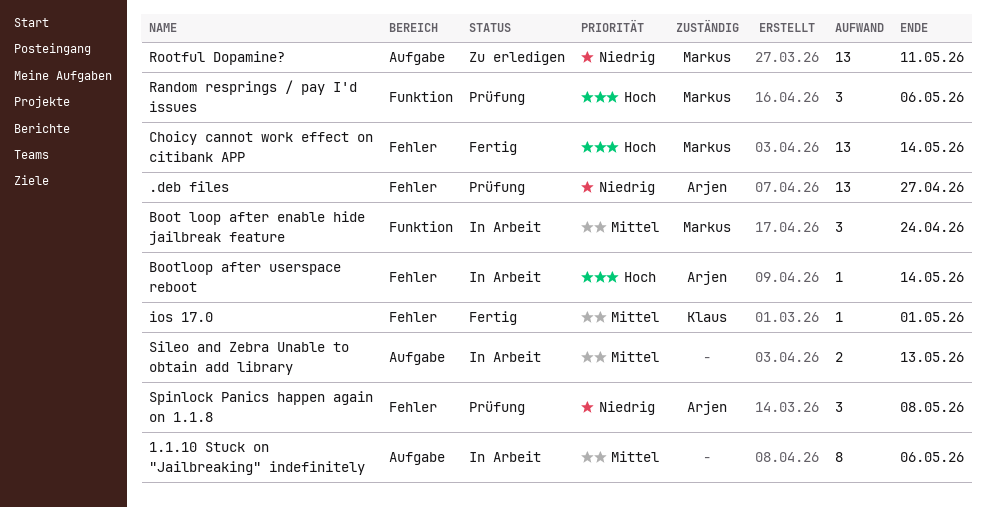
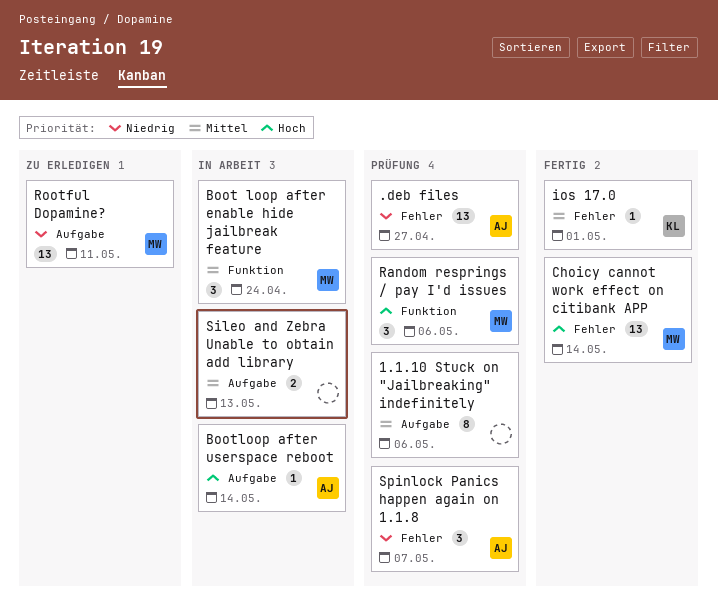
1.1.10 Stuck on "Jailbreaking" indefinitely, status: In Arbeit -> Prüfung
Bootloop after userspace reboot, label: Fehler -> Aufgabe
Spinlock Panics happen again on 1.1.8, due: May 8 -> May 7

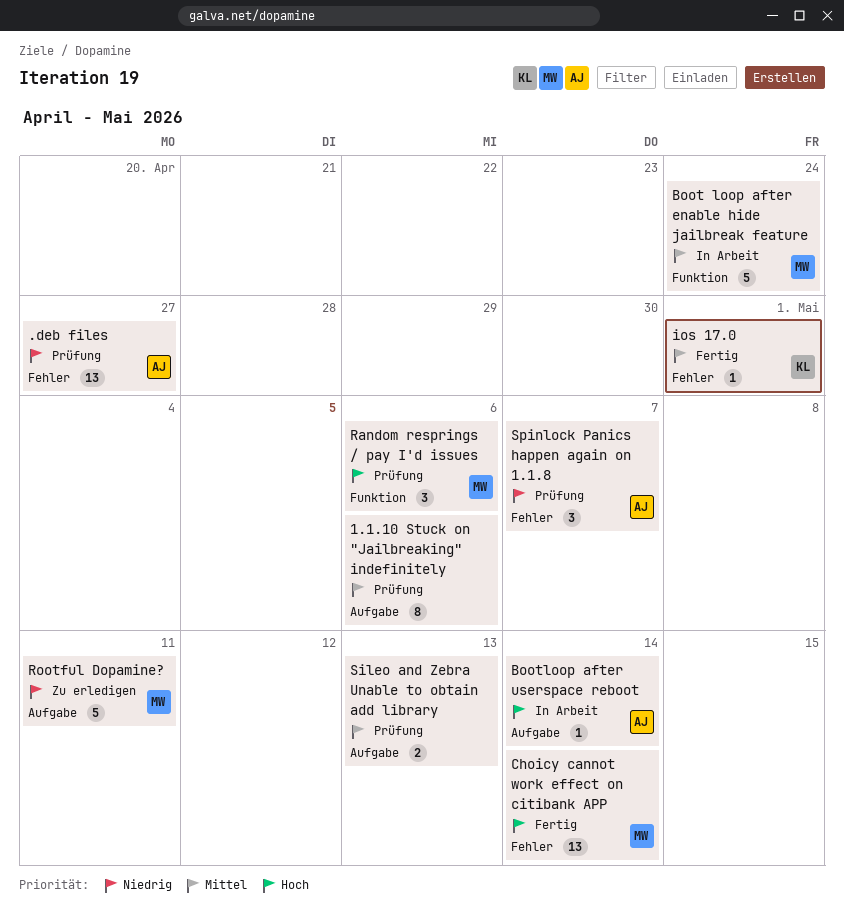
Boot loop after enable hide jailbreak feature, estimate: 3 -> 5
Rootful Dopamine?, estimate: 13 -> 5
Sileo and Zebra Unable to obtain add library, status: In Arbeit -> Prüfung

